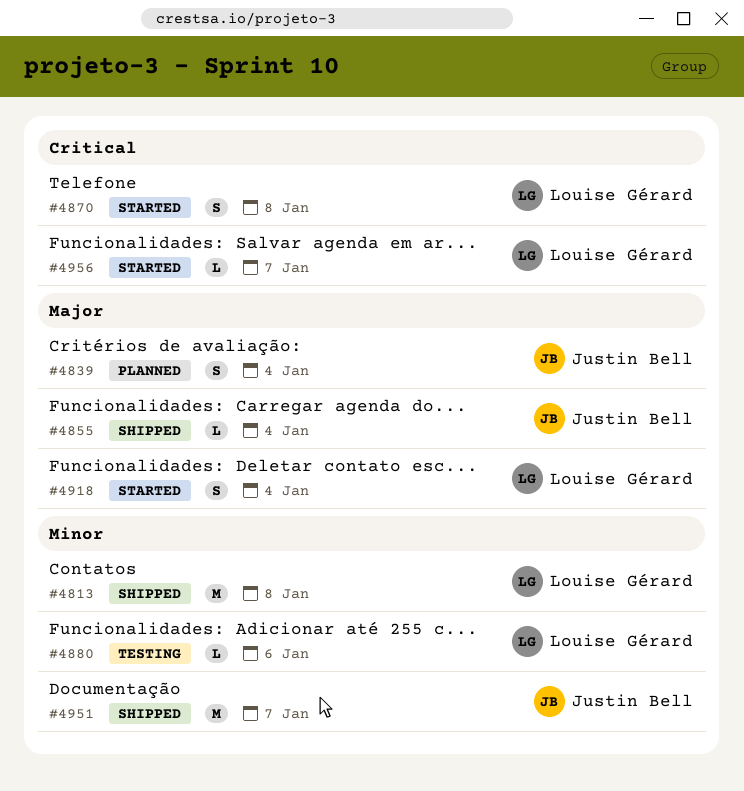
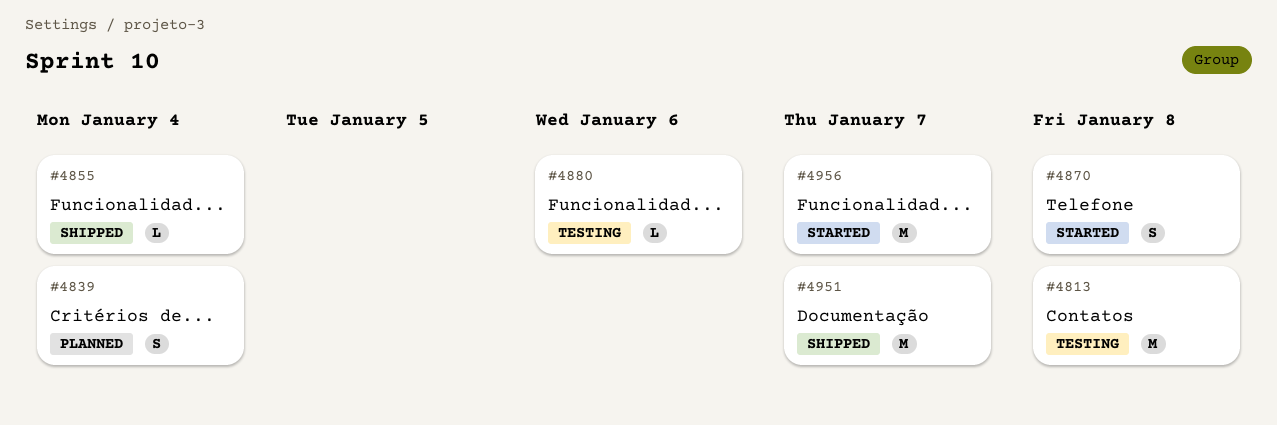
#4813, status: Shipped -> Testing
#4918: present -> none
#4956, estimate: L -> M

